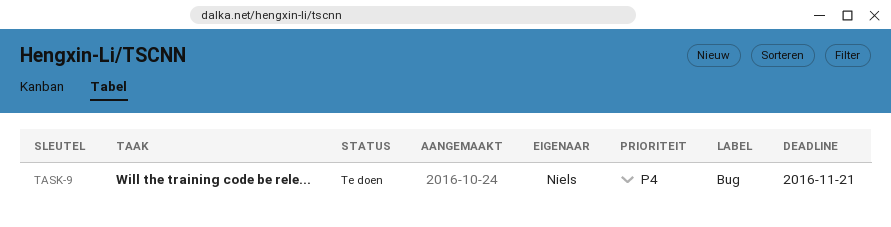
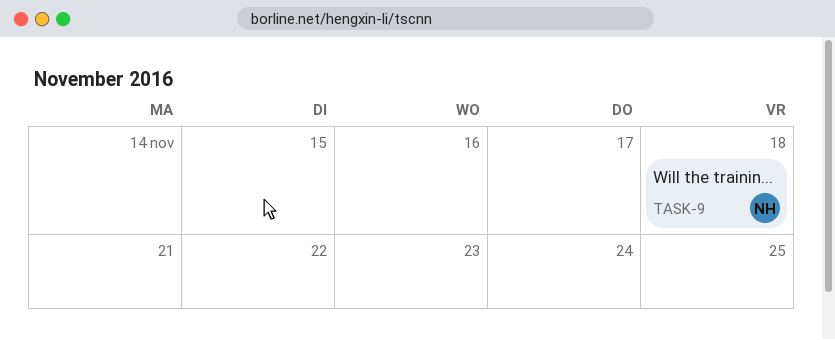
TASK-9, due: Nov 21 -> Nov 18

